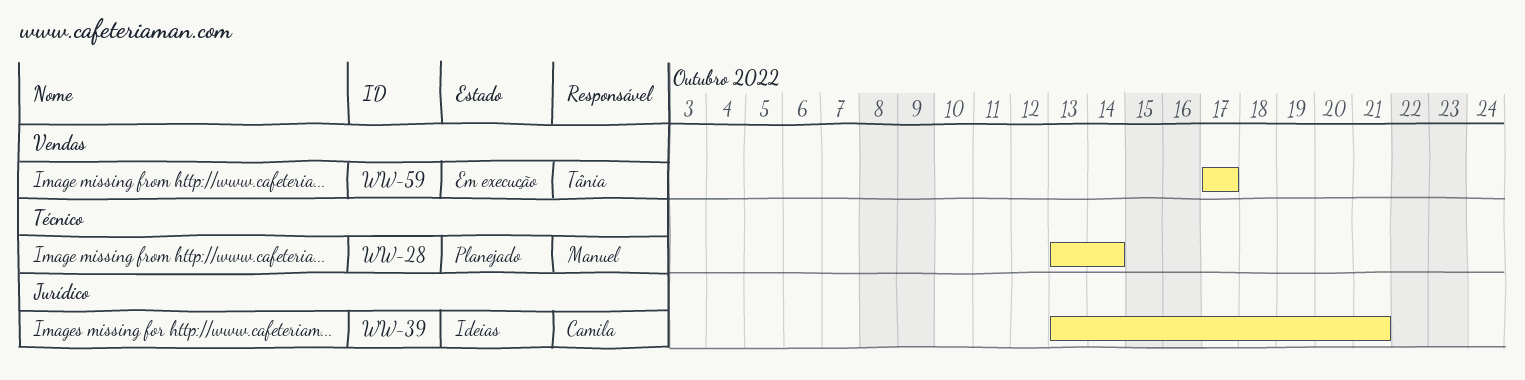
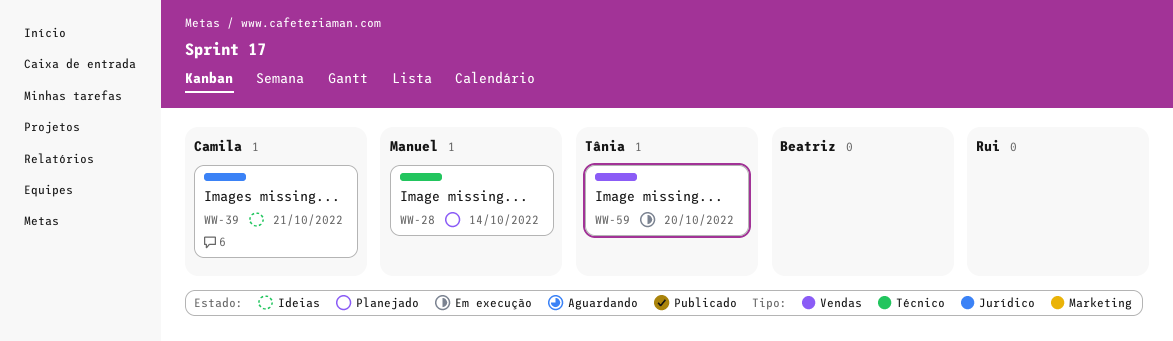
WW-59, due: Oct 17 -> Oct 20

